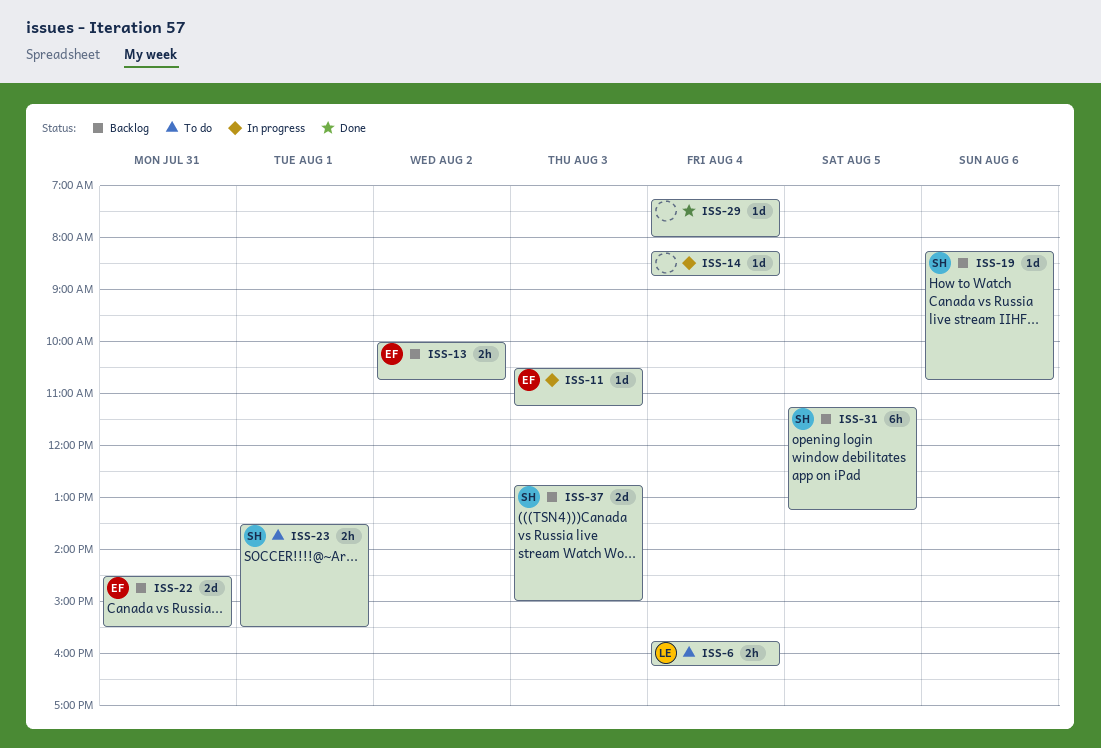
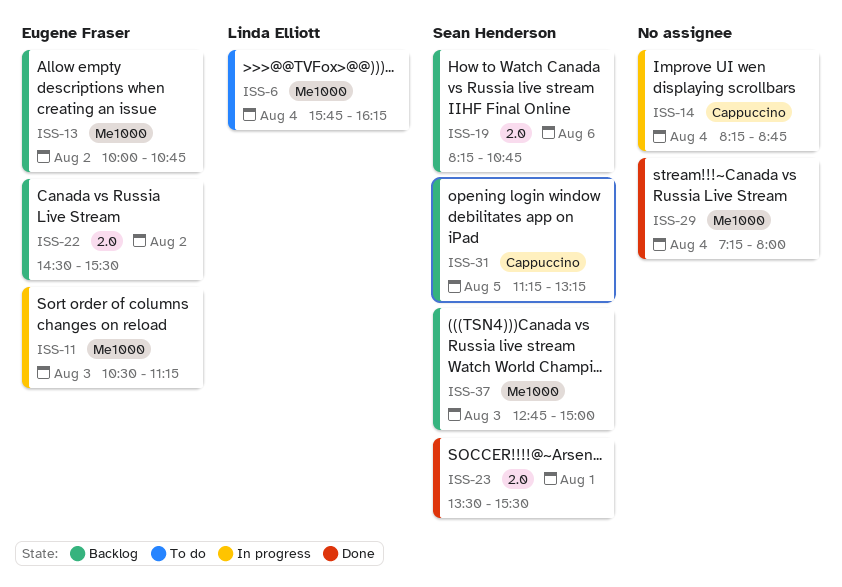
ISS-22, day: Jul 31 -> Aug 2
ISS-23, status: To do -> Done

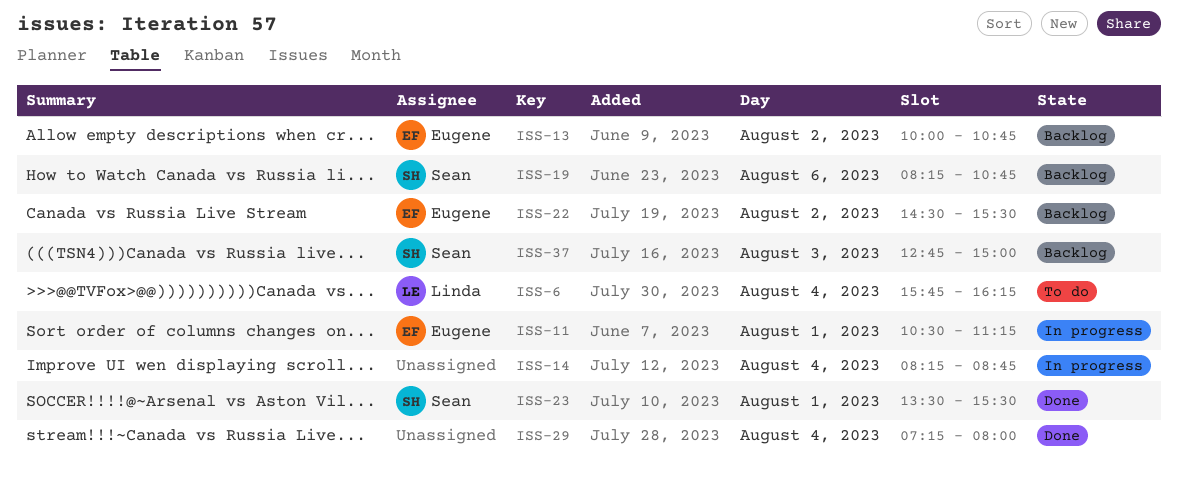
ISS-11, day: Aug 3 -> Aug 1
ISS-31: present -> none

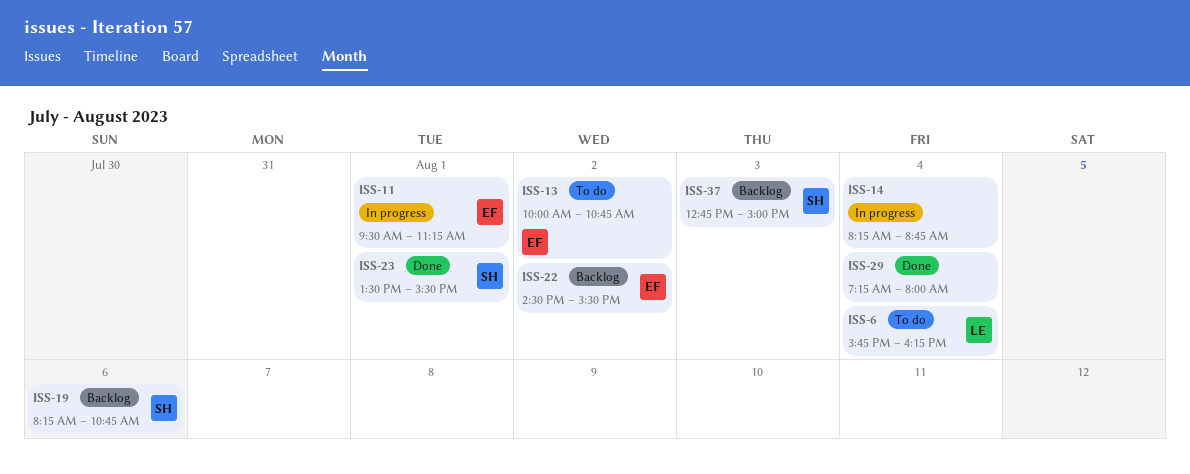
ISS-11, begins: 10:30 -> 09:30
ISS-13, status: Backlog -> To do

